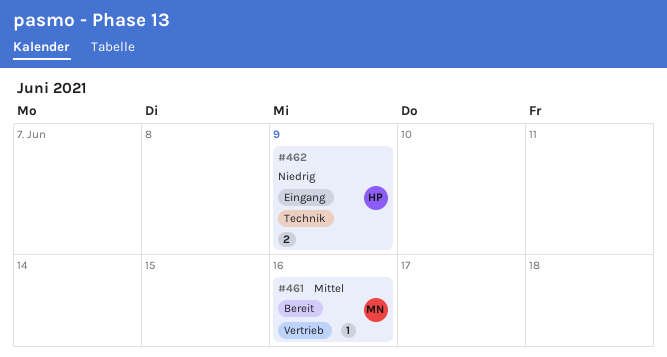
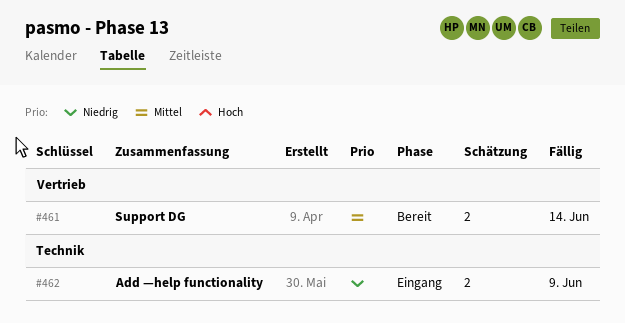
#461, estimate: 1 -> 2
#461, due: Jun 16 -> Jun 14

